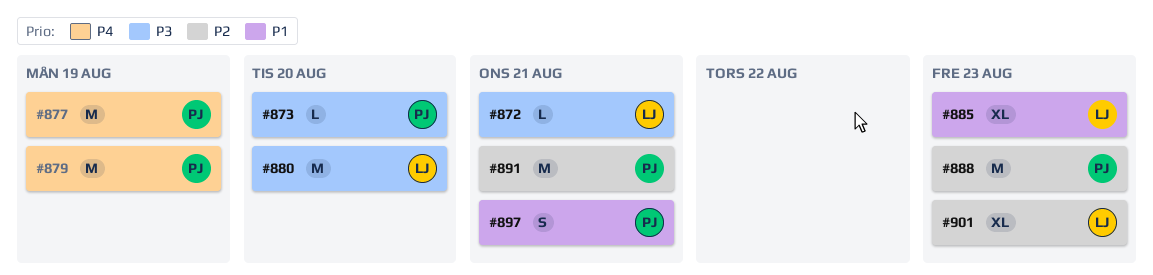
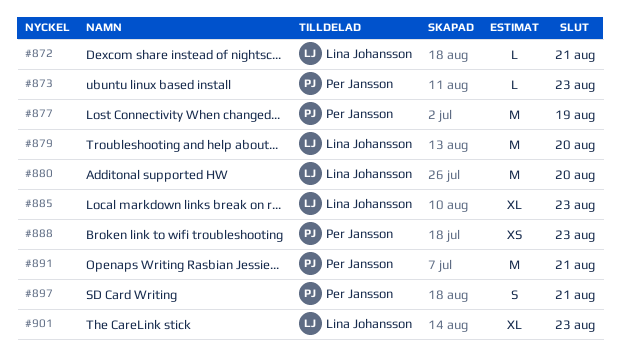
#873, due: Aug 20 -> Aug 23
#879, owner: Per Jansson -> Lina Johansson
#879, due: Aug 19 -> Aug 20
#888, estimate: M -> XS

